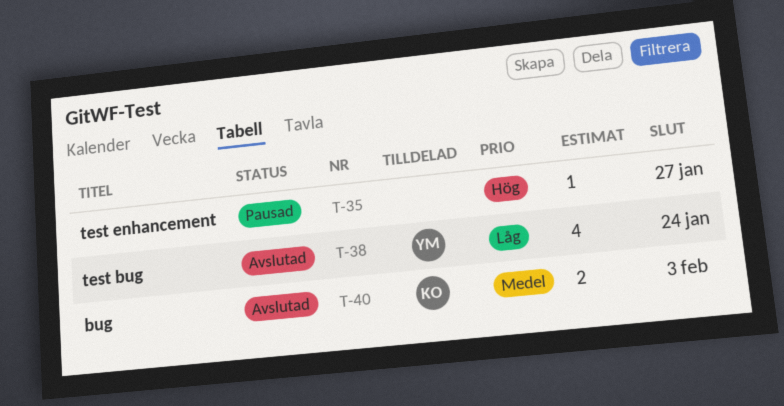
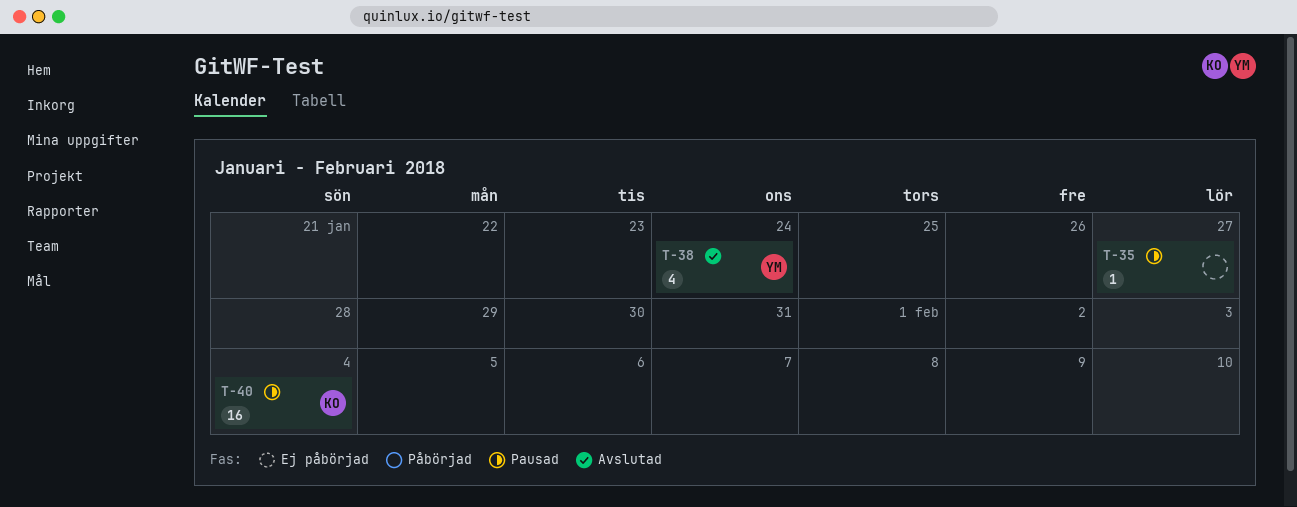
T-40, status: Avslutad -> Pausad
T-40, estimate: 2 -> 16
T-40, due: Feb 3 -> Feb 4

